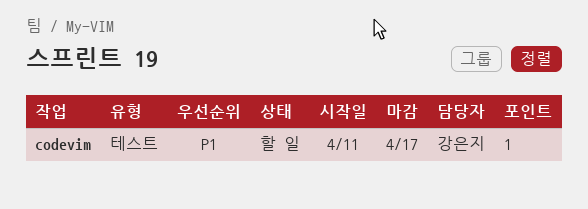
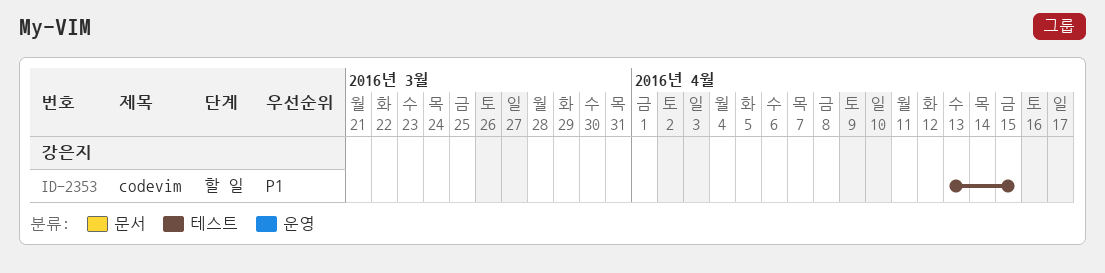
codevim, start: Apr 11 -> Apr 13
codevim, due: Apr 17 -> Apr 15

